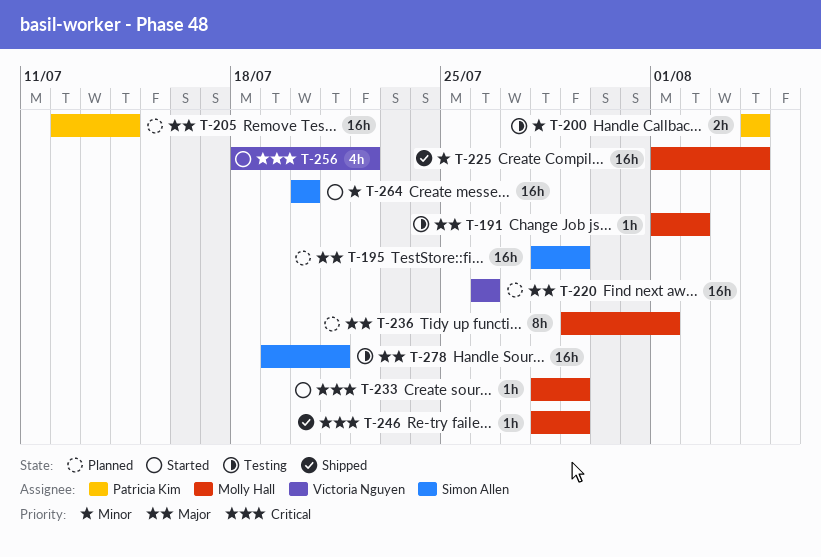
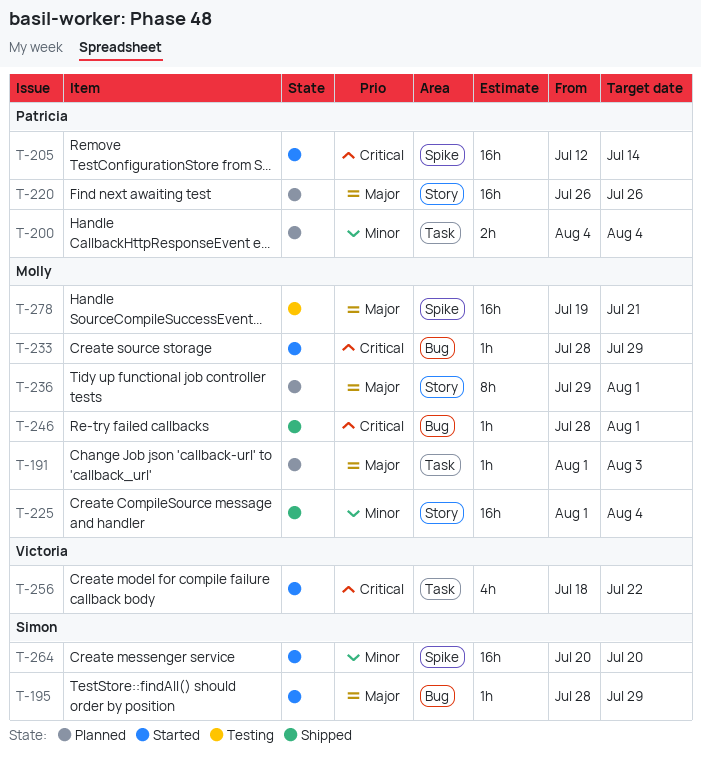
T-191, status: Testing -> Planned
T-191, due: Aug 2 -> Aug 3
T-195, status: Planned -> Started
T-195, estimate: 16h -> 1h
T-200, status: Testing -> Planned
T-205, status: Planned -> Started
T-205, priority: Major -> Critical
T-220, owner: Victoria Nguyen -> Patricia Kim
T-246, due: Jul 29 -> Aug 1
T-278, owner: Simon Allen -> Molly Hall

